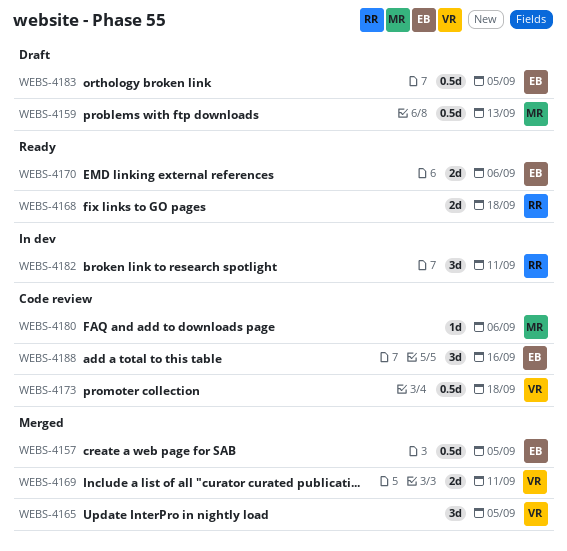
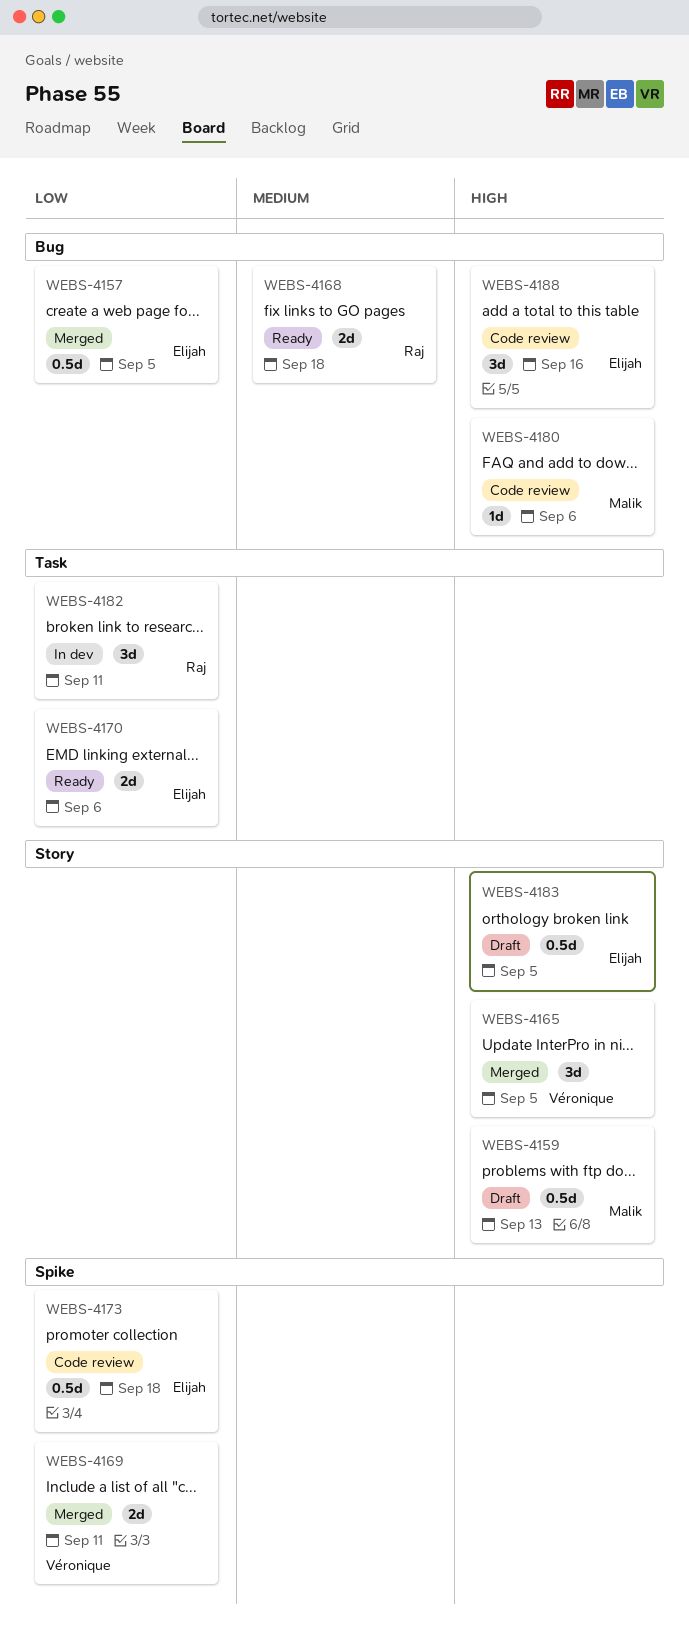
WEBS-4173, owner: Véronique -> Elijah

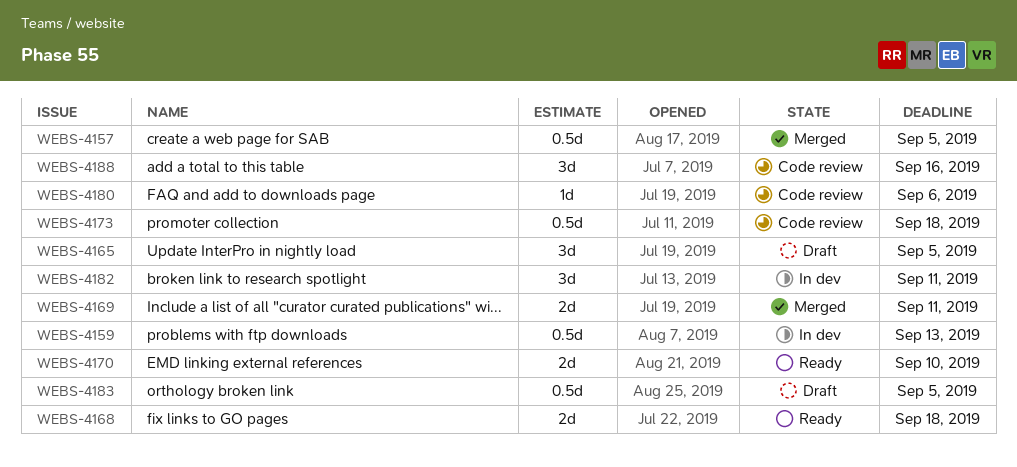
WEBS-4159, status: Draft -> In dev
WEBS-4165, status: Merged -> Draft
WEBS-4170, due: Sep 6 -> Sep 10

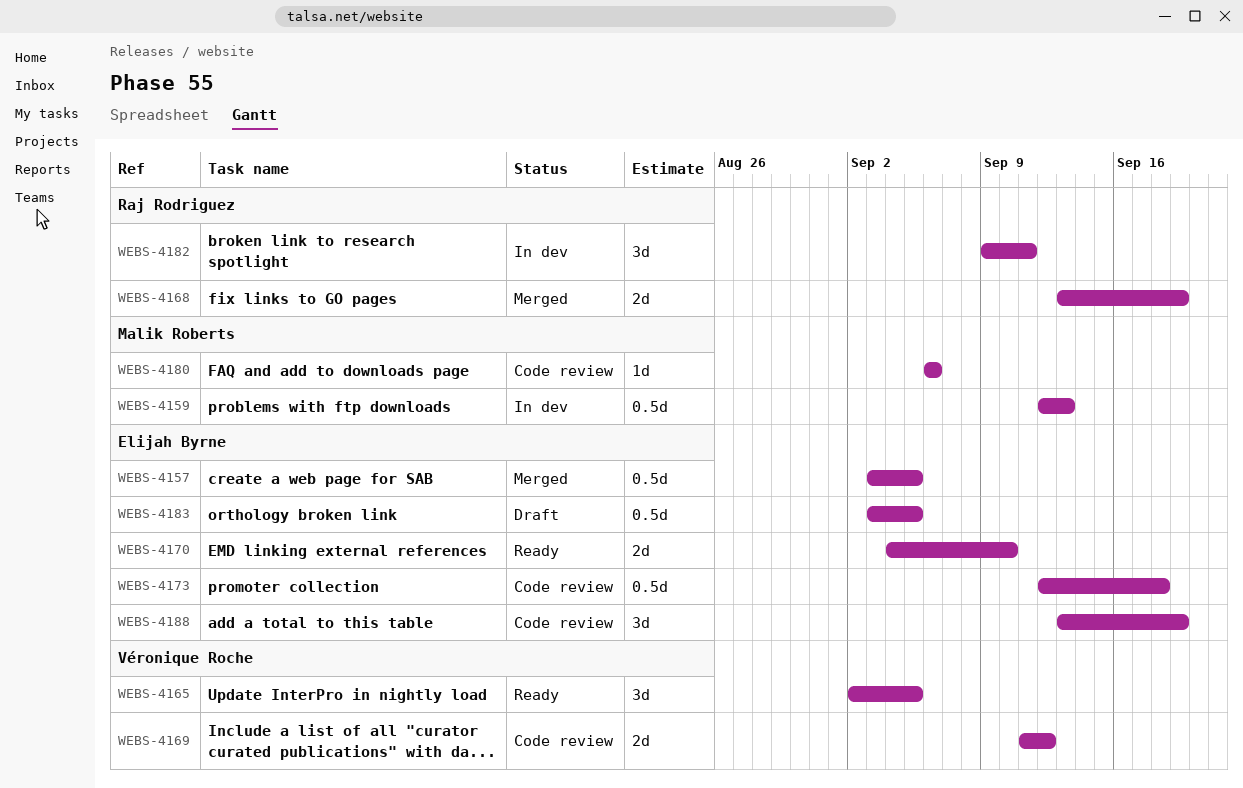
WEBS-4165, status: Draft -> Ready
WEBS-4168, status: Ready -> Merged
WEBS-4168, due: Sep 18 -> Sep 19
WEBS-4169, status: Merged -> Code review
WEBS-4169, due: Sep 11 -> Sep 12
WEBS-4188, due: Sep 16 -> Sep 19

